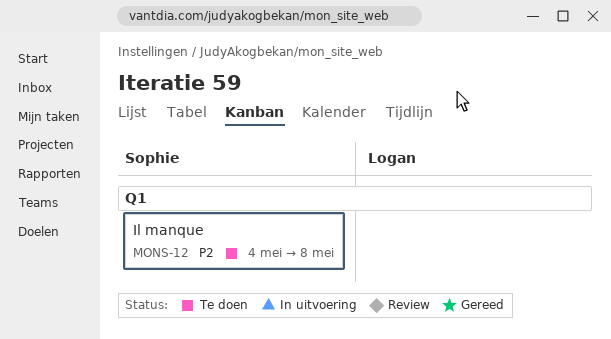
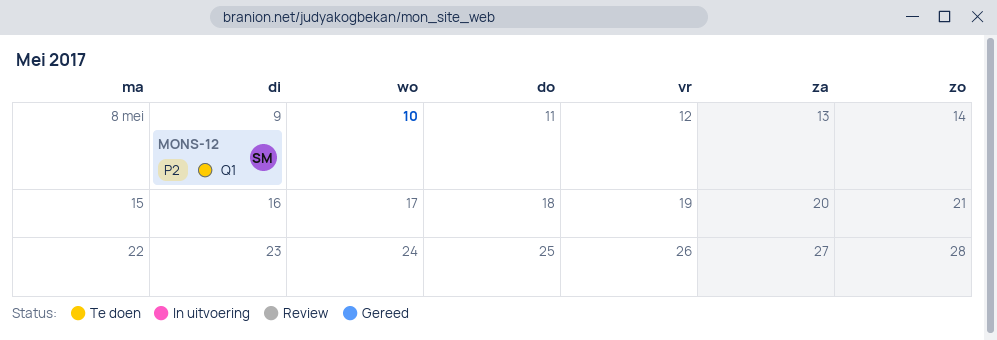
MONS-12, due: May 8 -> May 9

